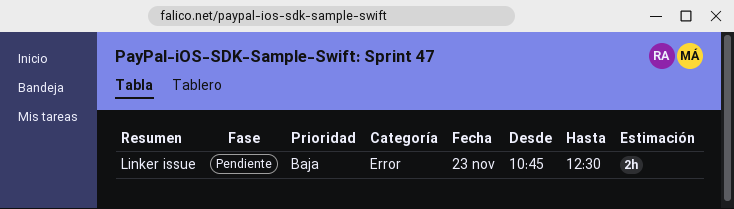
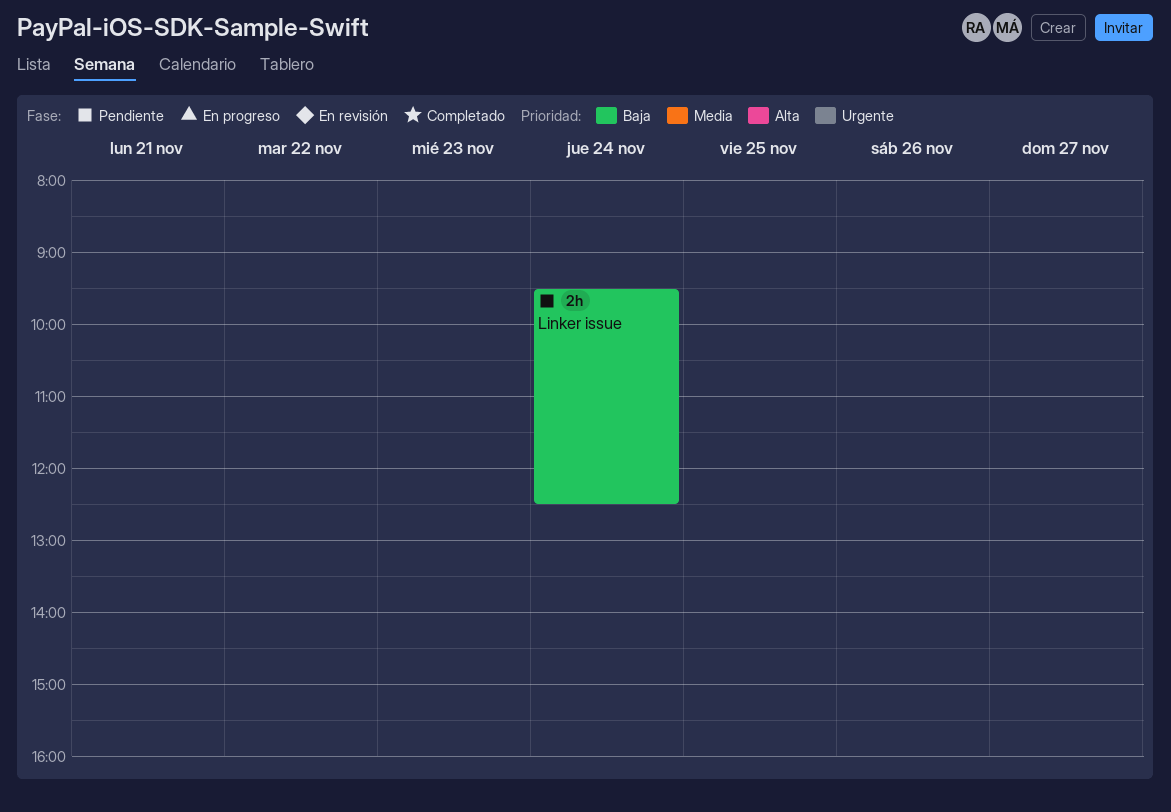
Linker issue, day: Nov 23 -> Nov 24
Linker issue, begins: 10:45 -> 09:30

